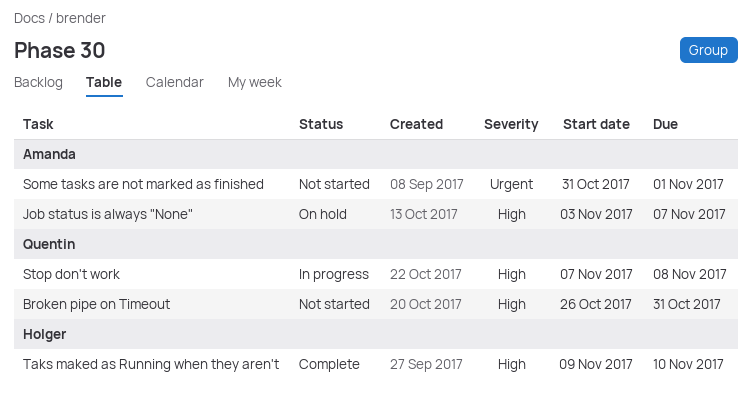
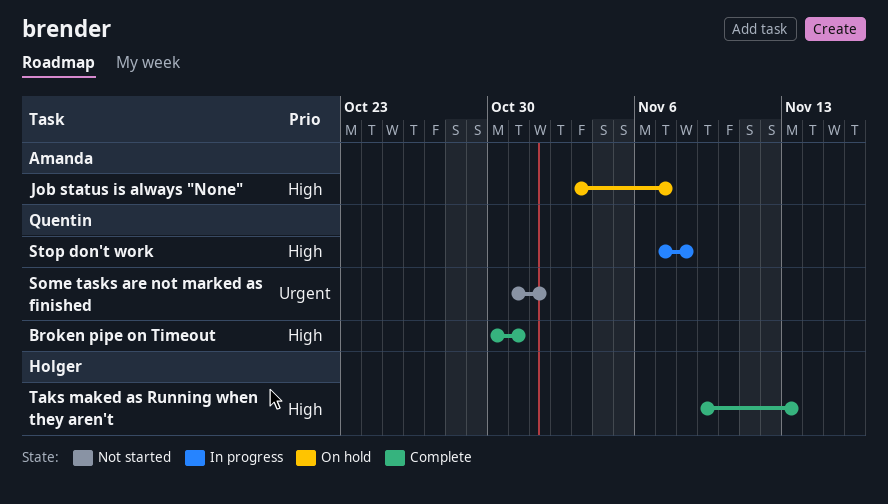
Broken pipe on Timeout, status: Not started -> Complete
Broken pipe on Timeout, start: Oct 26 -> Oct 30
Some tasks are not marked as finished, owner: Amanda -> Quentin
Taks maked as Running when they aren't, due: Nov 10 -> Nov 13

